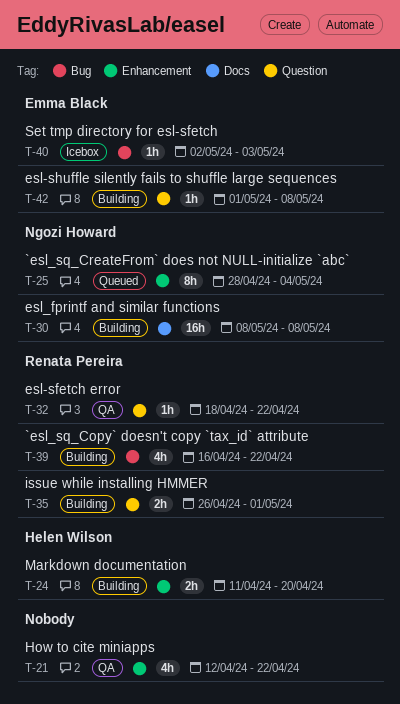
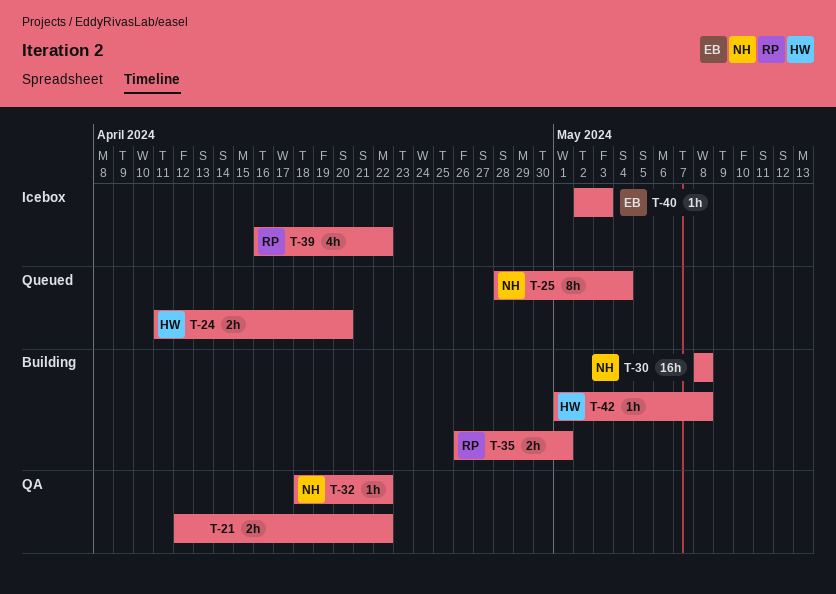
T-21, estimate: 4h -> 2h
T-24, status: Building -> Queued
T-32, owner: Renata Pereira -> Ngozi Howard
T-39, status: Building -> Icebox
T-42, owner: Emma Black -> Helen Wilson

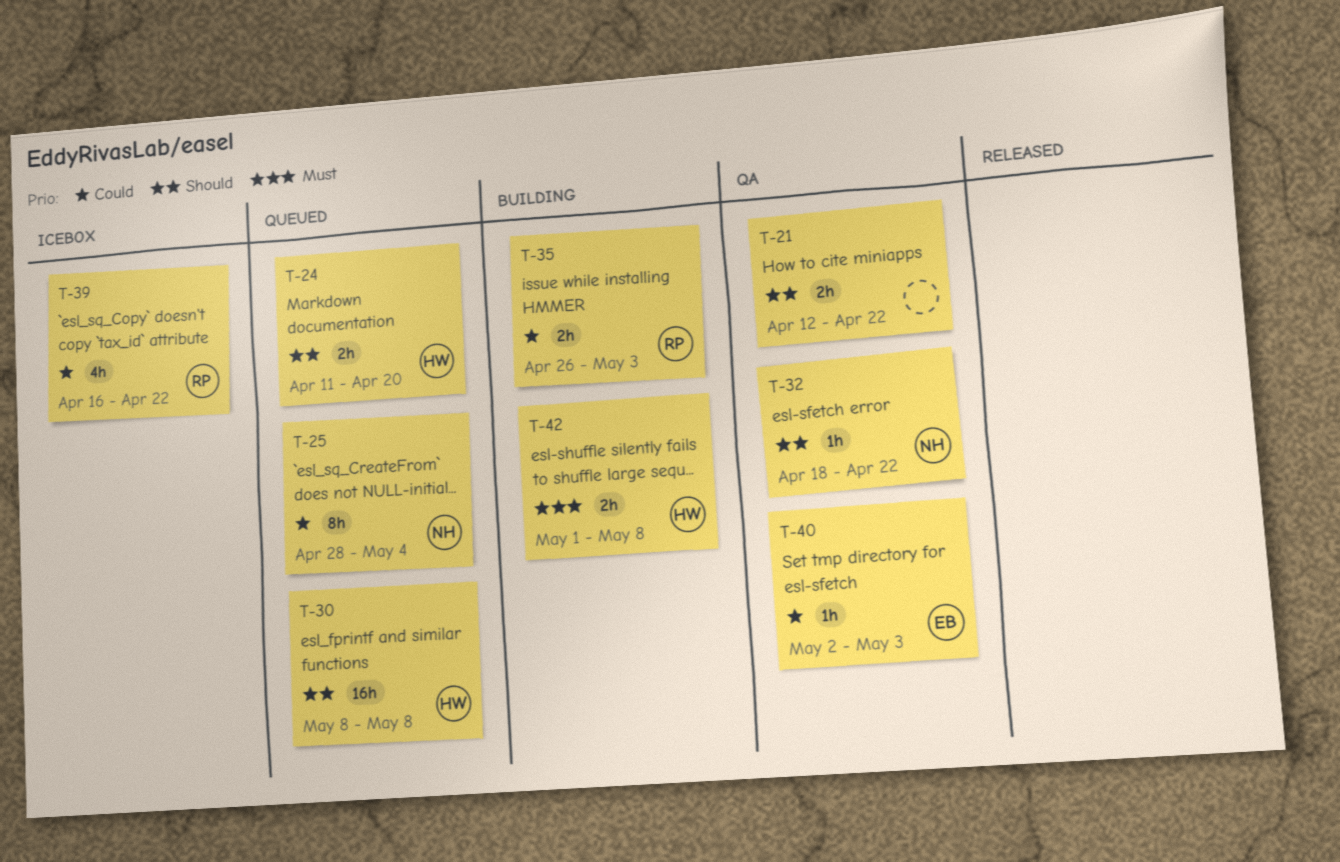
T-30, status: Building -> Queued
T-30, owner: NH -> HW
T-35, due: May 1 -> May 3
T-40, status: Icebox -> QA
T-42, estimate: 1h -> 2h

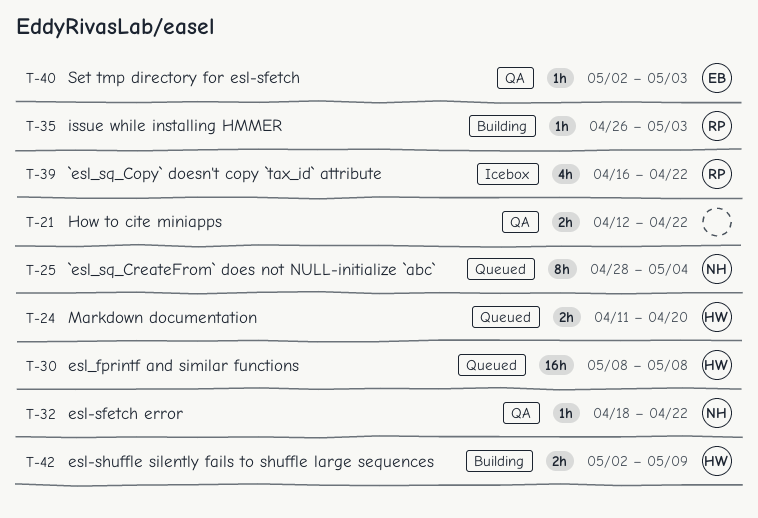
T-35, estimate: 2h -> 1h
T-42, start: May 1 -> May 2
T-42, due: May 8 -> May 9

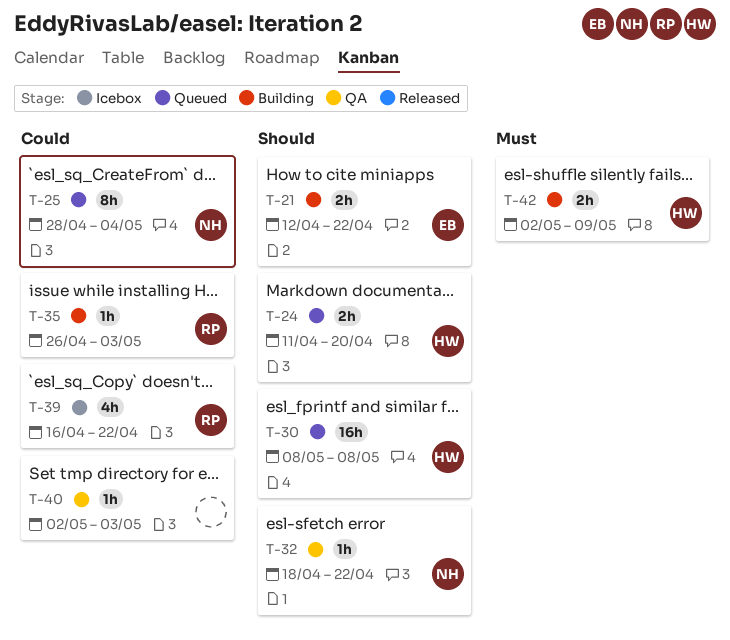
T-21, status: QA -> Building
T-21, owner: none -> EB
T-40, owner: EB -> none

